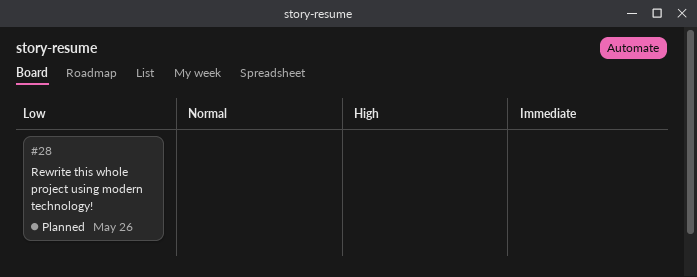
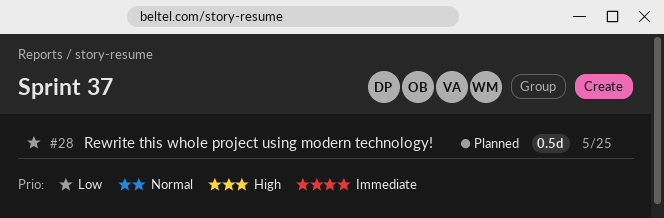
#28, due: May 26 -> May 25

